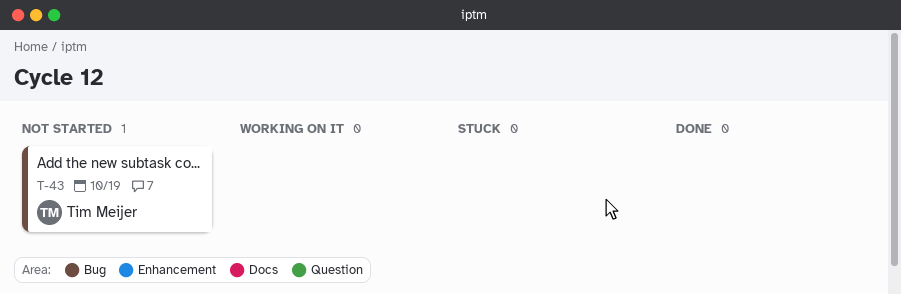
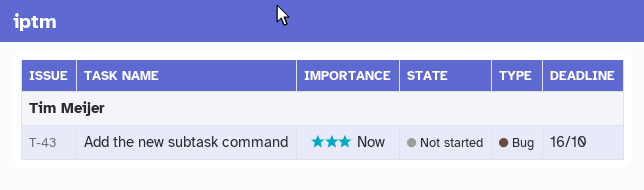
T-43, due: Oct 19 -> Oct 16

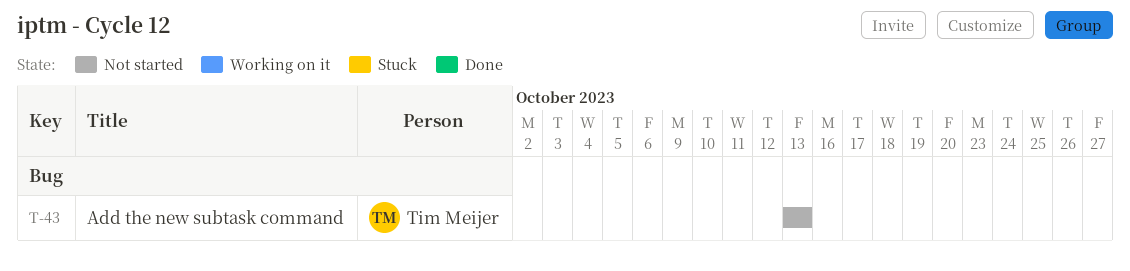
T-43, due: Oct 16 -> Oct 13

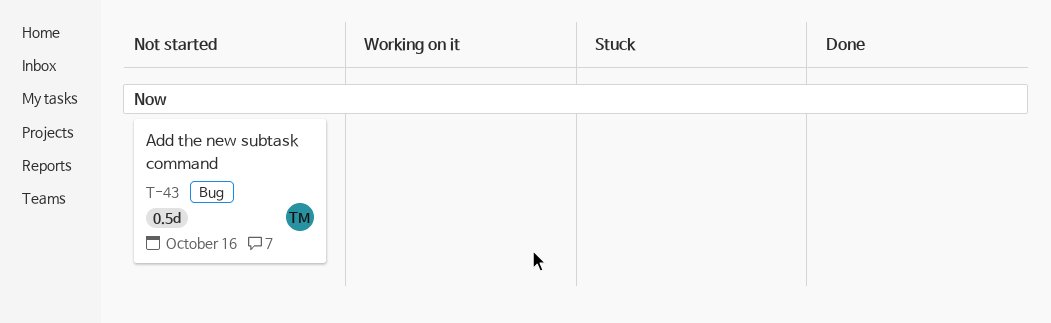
T-43, due: Oct 13 -> Oct 16

